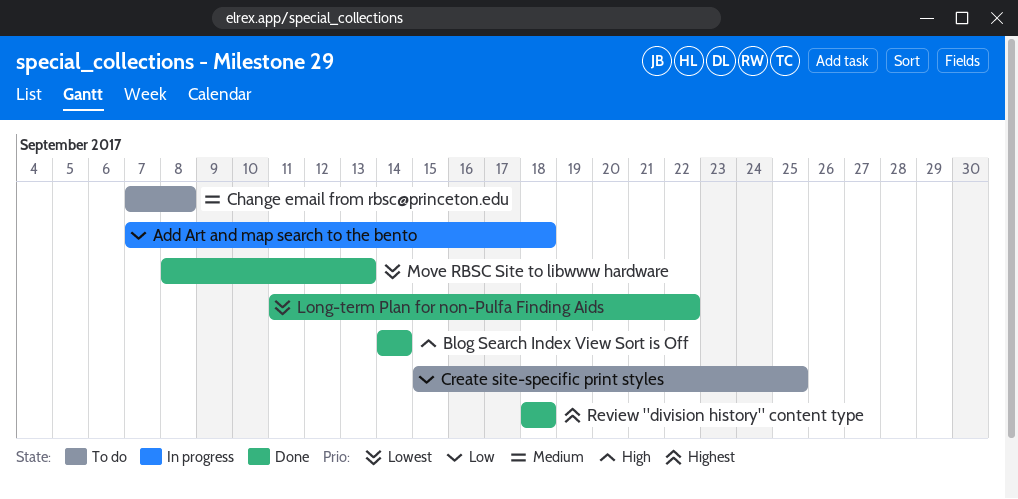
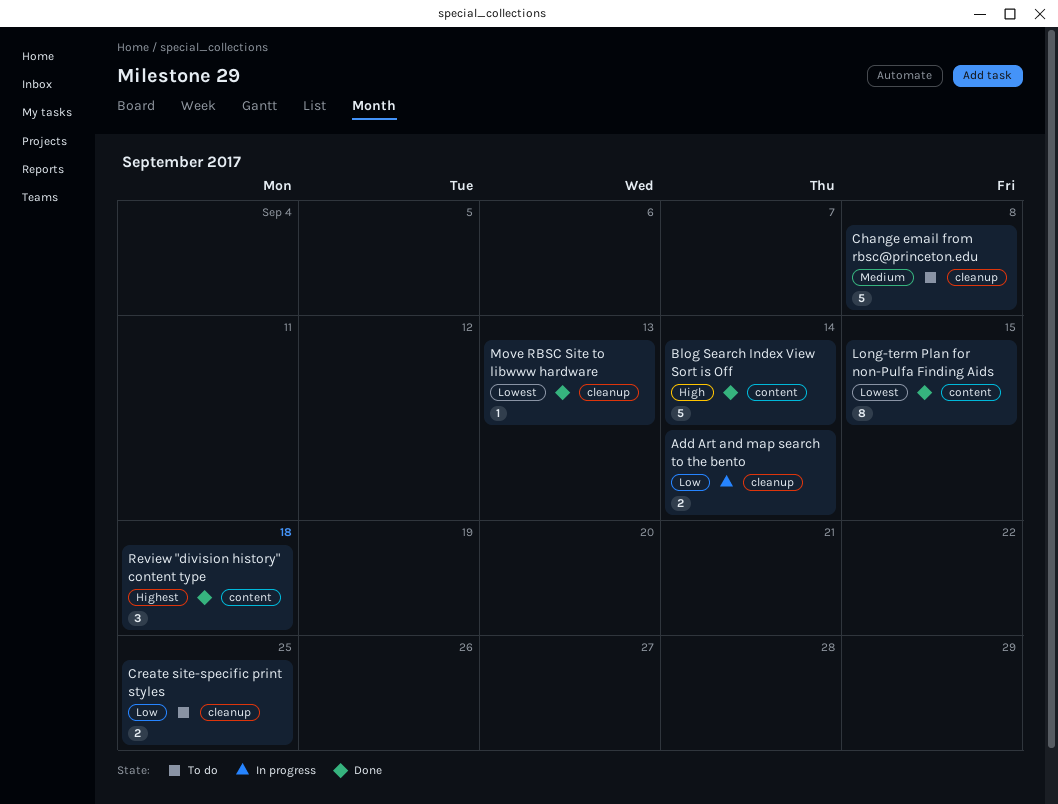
Add Art and map search to the bento, due: Sep 18 -> Sep 14
Long-term Plan for non-Pulfa Finding Aids, due: Sep 22 -> Sep 15

